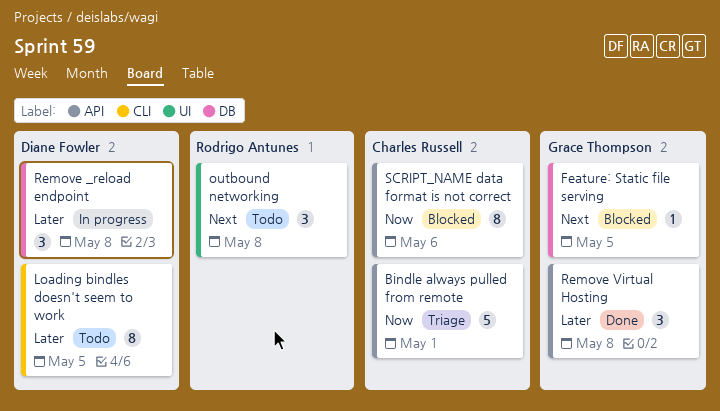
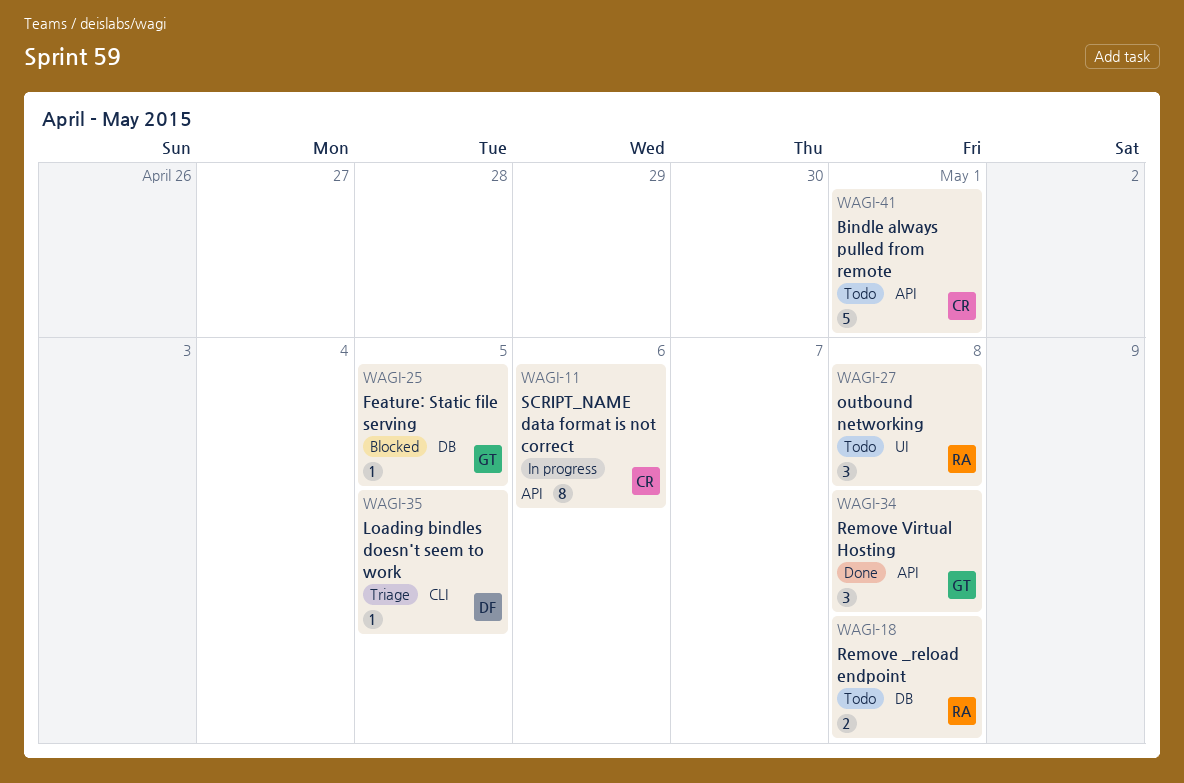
Bindle always pulled from remote, status: Triage -> Todo
Loading bindles doesn't seem to work, status: Todo -> Triage
Loading bindles doesn't seem to work, estimate: 8 -> 1
Remove _reload endpoint, status: In progress -> Todo
Remove _reload endpoint, owner: Diane Fowler -> Rodrigo Antunes
Remove _reload endpoint, estimate: 3 -> 2
SCRIPT_NAME data format is not correct, status: Blocked -> In progress

